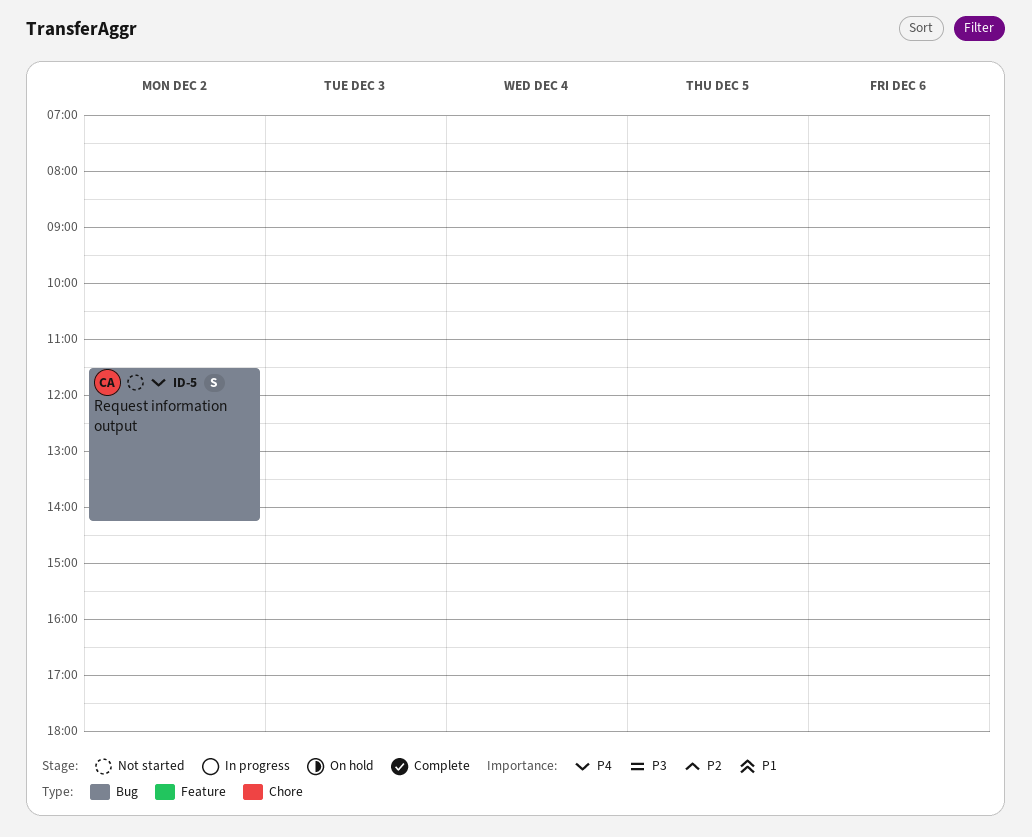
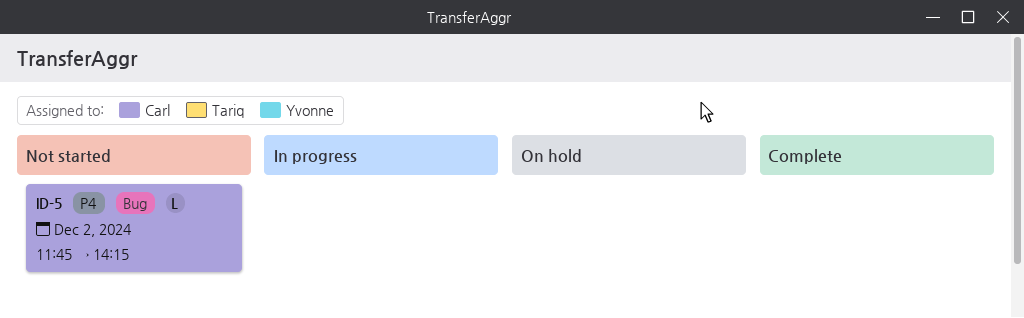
ID-5, estimate: S -> L
ID-5, begins: 11:30 -> 11:45

